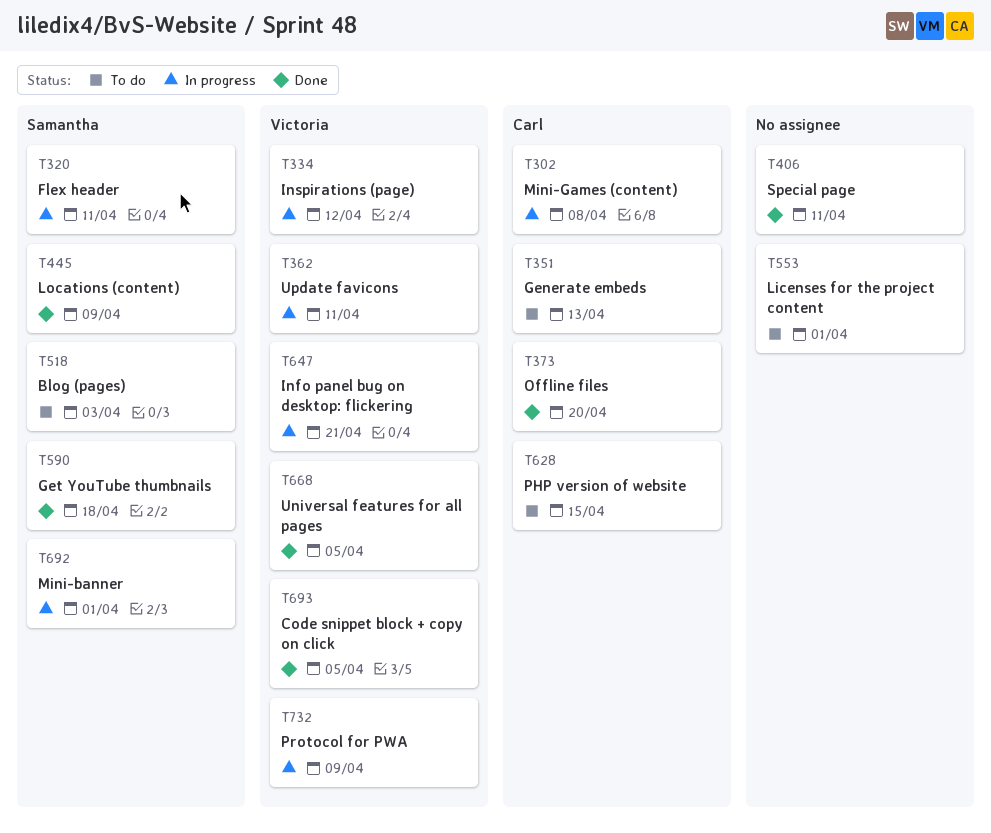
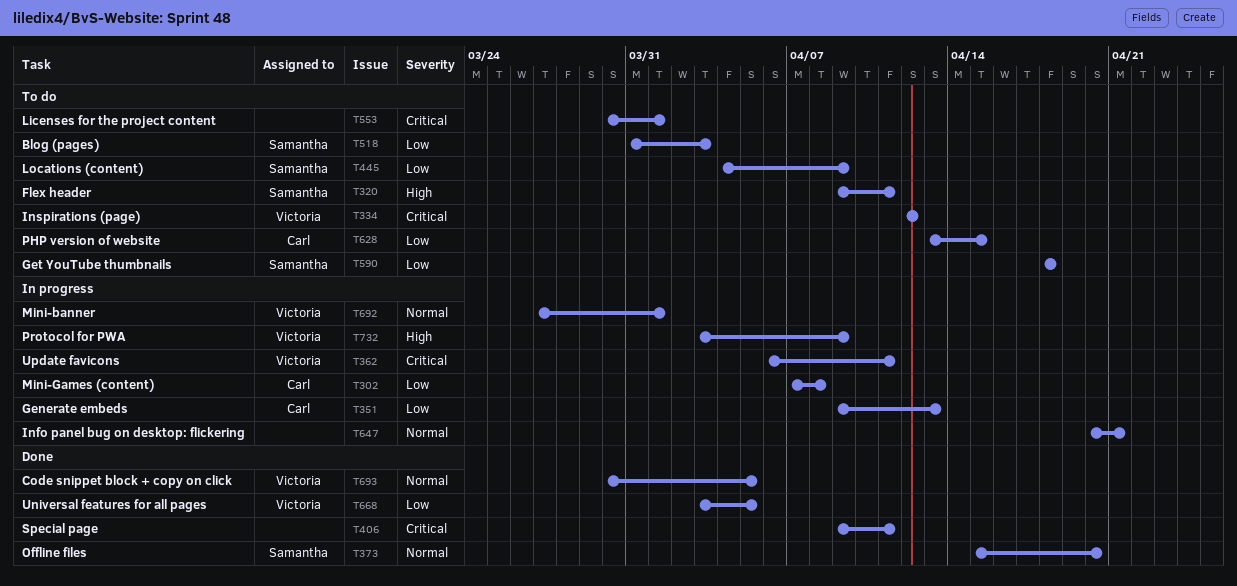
T320, status: In progress -> To do
T334, status: In progress -> To do
T351, status: To do -> In progress
T373, owner: Carl -> Samantha
T445, status: Done -> To do
T590, status: Done -> To do
T647, owner: Victoria -> none
T692, owner: Samantha -> Victoria

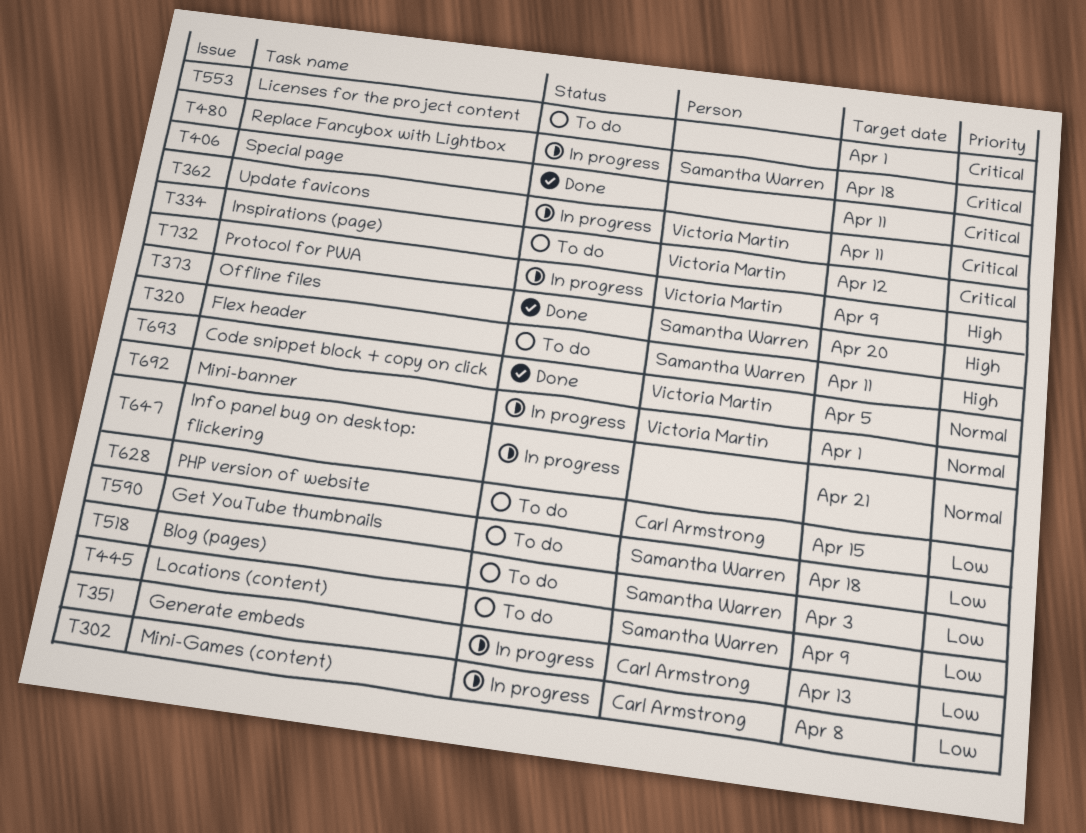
T373, priority: Normal -> High
T480: none -> present
T668: present -> none

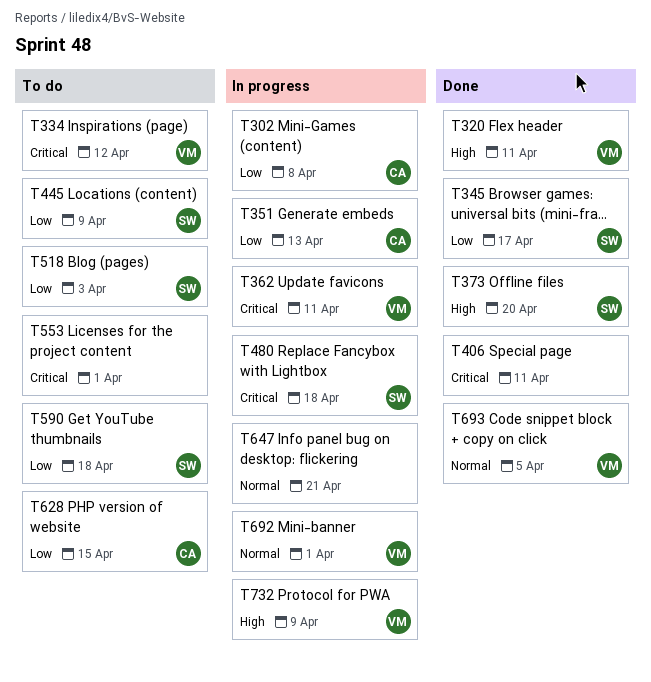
T320, status: To do -> Done
T320, owner: Samantha Warren -> Victoria Martin
T345: none -> present

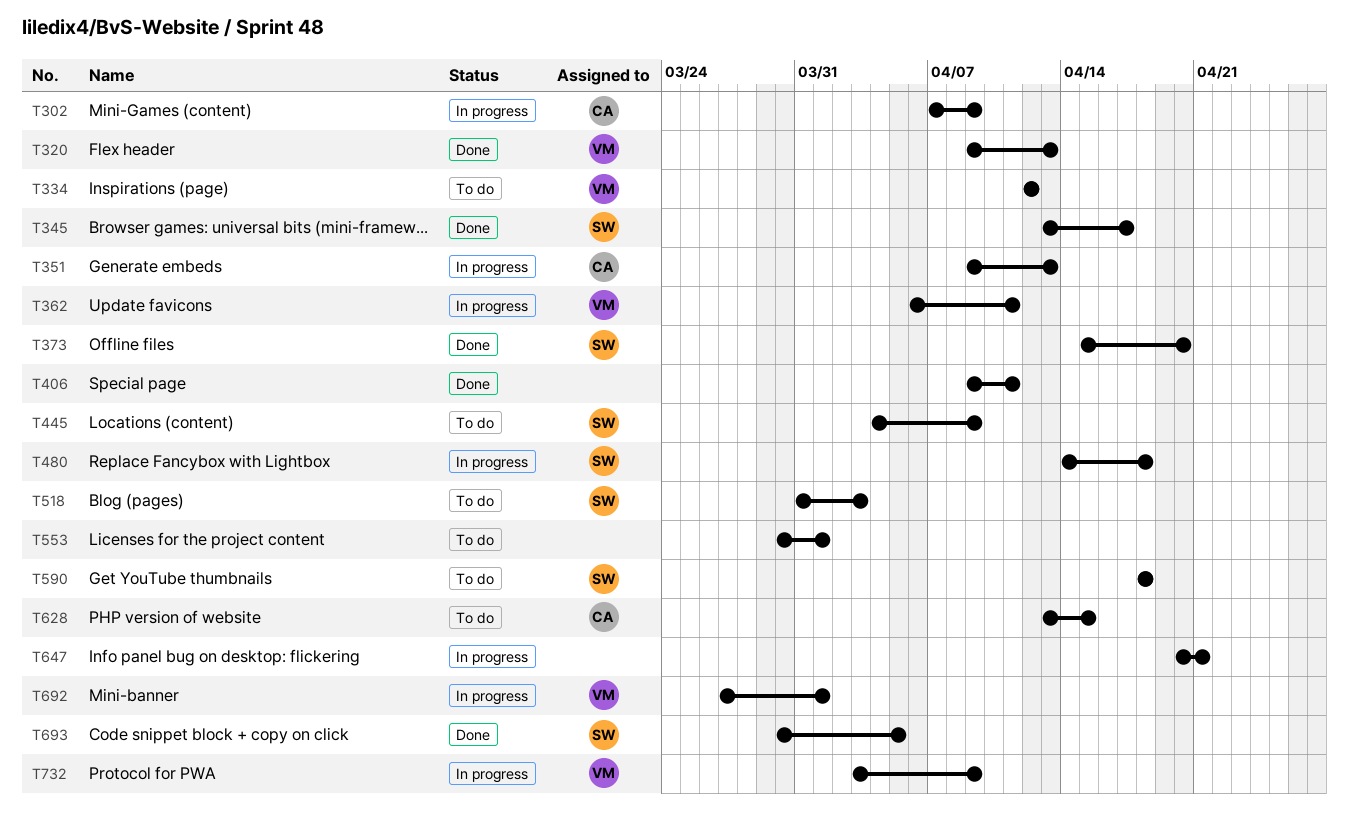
T302, due: Apr 8 -> Apr 9
T320, due: Apr 11 -> Apr 13
T693, owner: VM -> SW

